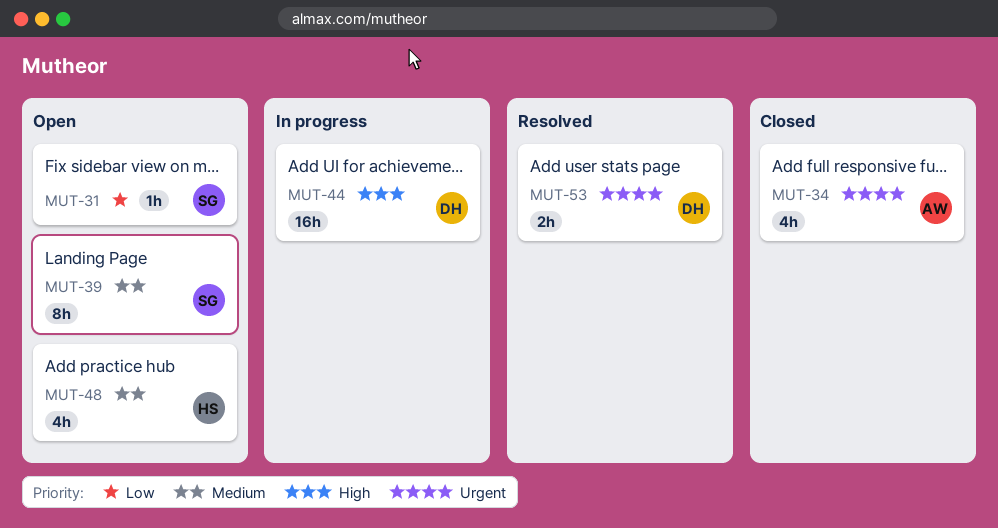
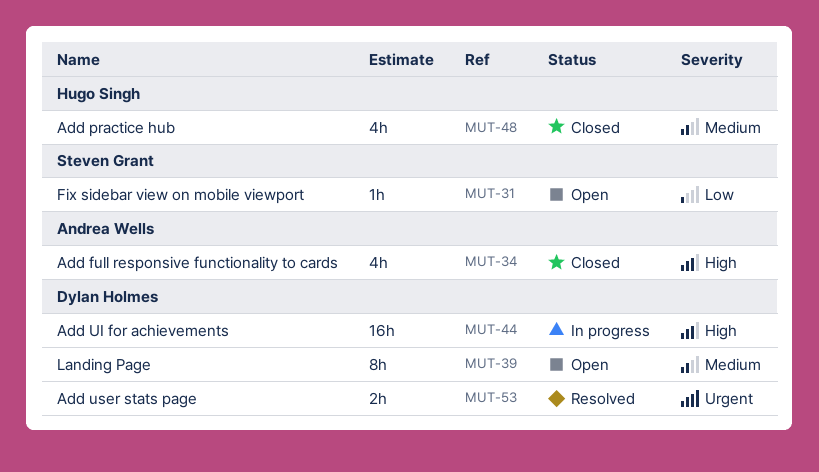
MUT-34, priority: Urgent -> High
MUT-39, owner: Steven Grant -> Dylan Holmes
MUT-48, status: Open -> Closed

